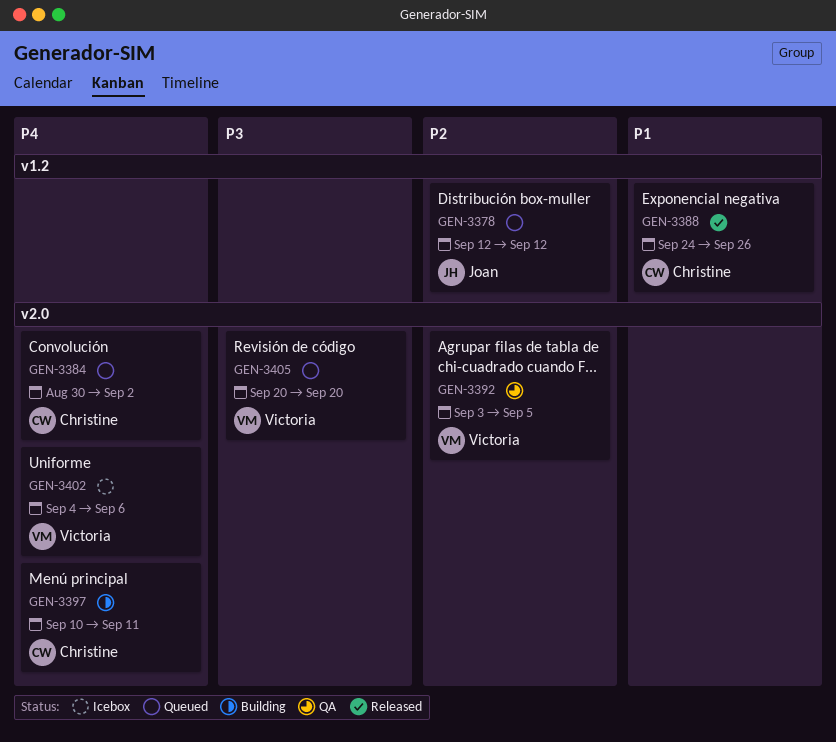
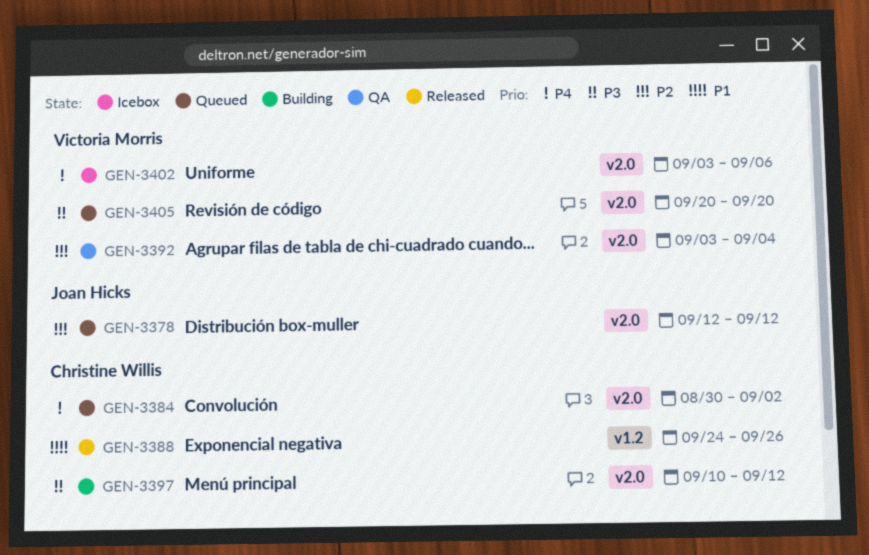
GEN-3378, label: v1.2 -> v2.0
GEN-3392, due: Sep 5 -> Sep 4
GEN-3397, priority: P4 -> P3
GEN-3397, due: Sep 11 -> Sep 12
GEN-3402, start: Sep 4 -> Sep 3

